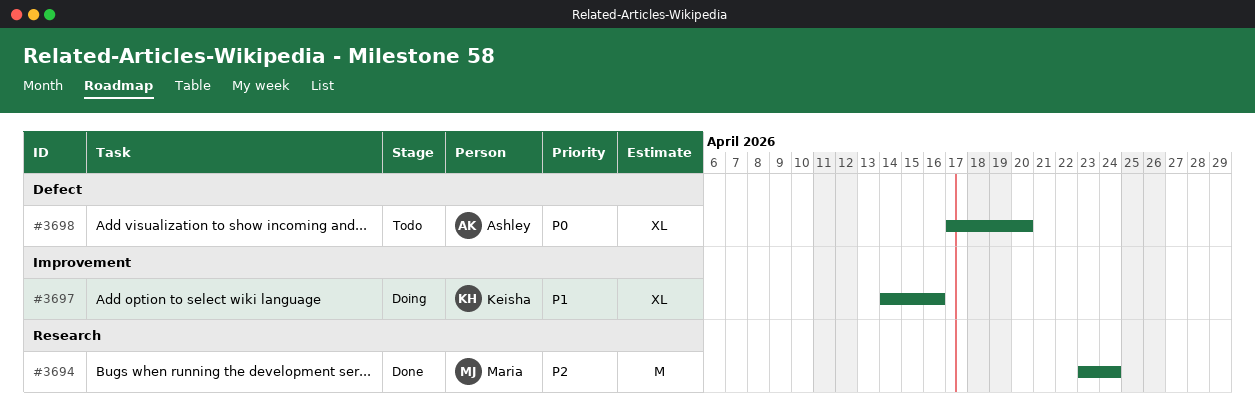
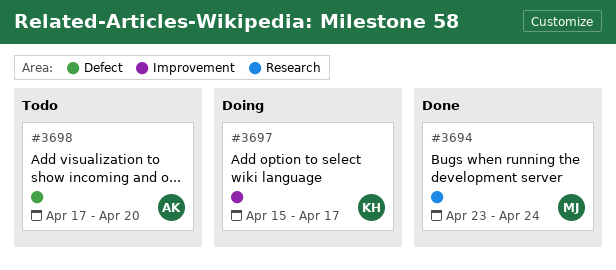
#3697, start: Apr 14 -> Apr 15
#3697, due: Apr 16 -> Apr 17

